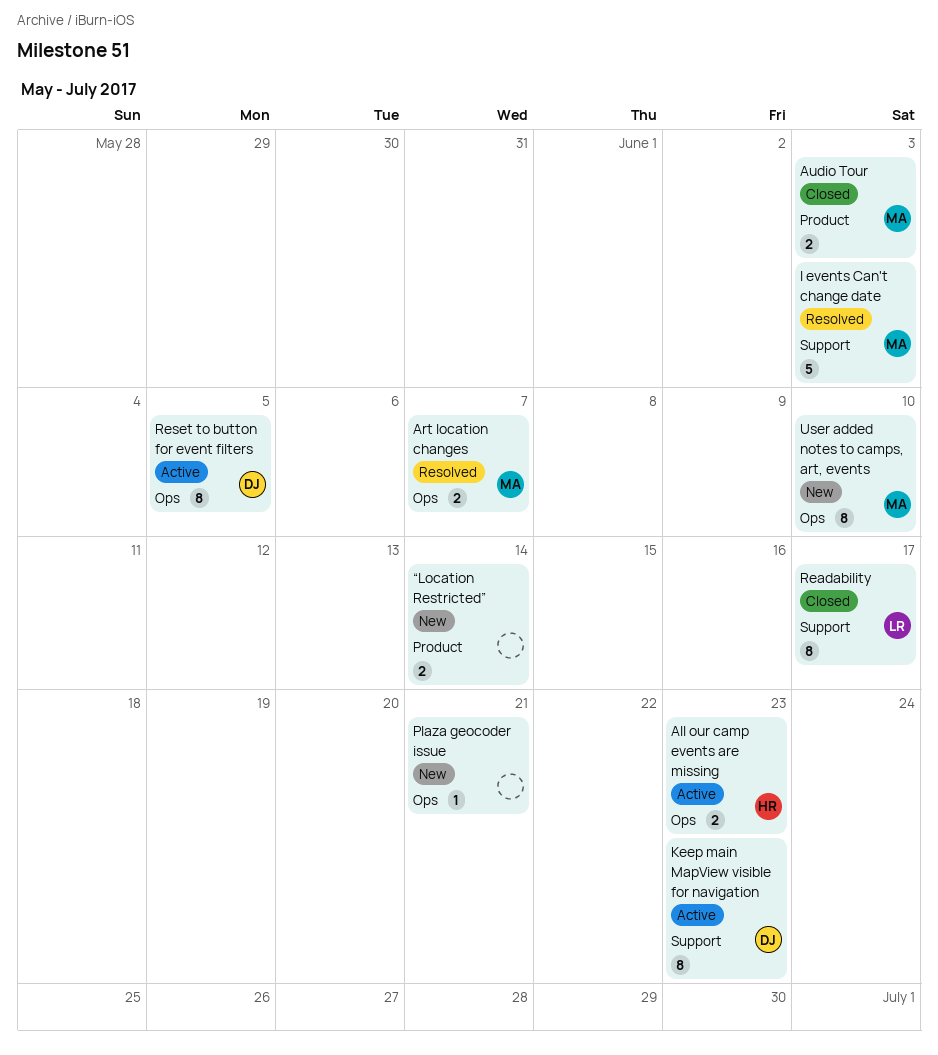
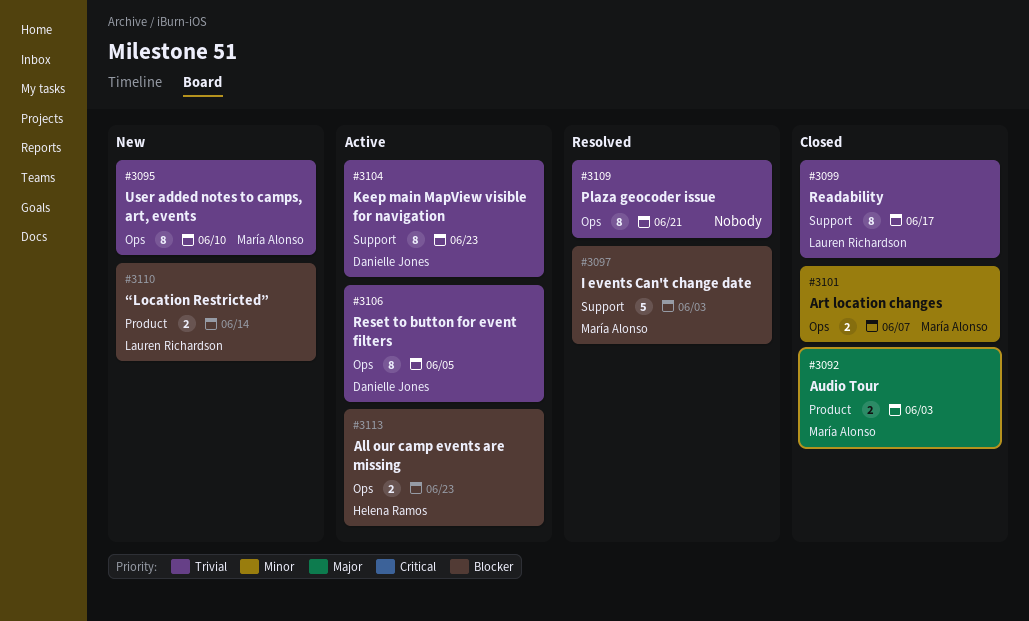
Art location changes, status: Resolved -> Closed
Plaza geocoder issue, status: New -> Resolved
Plaza geocoder issue, estimate: 1 -> 8
“Location Restricted”, owner: none -> Lauren Richardson

